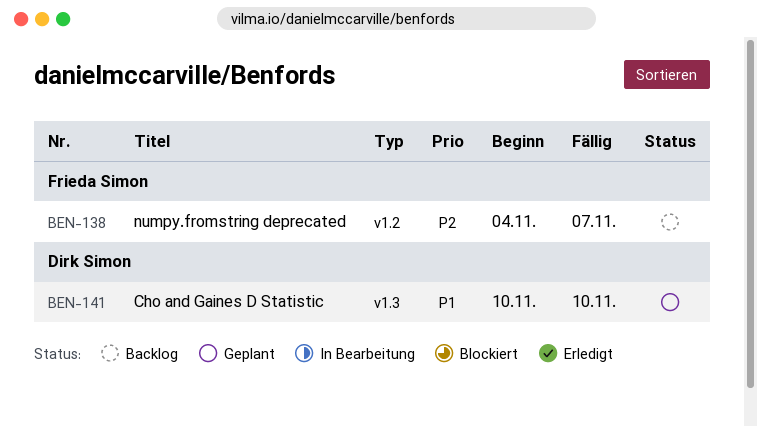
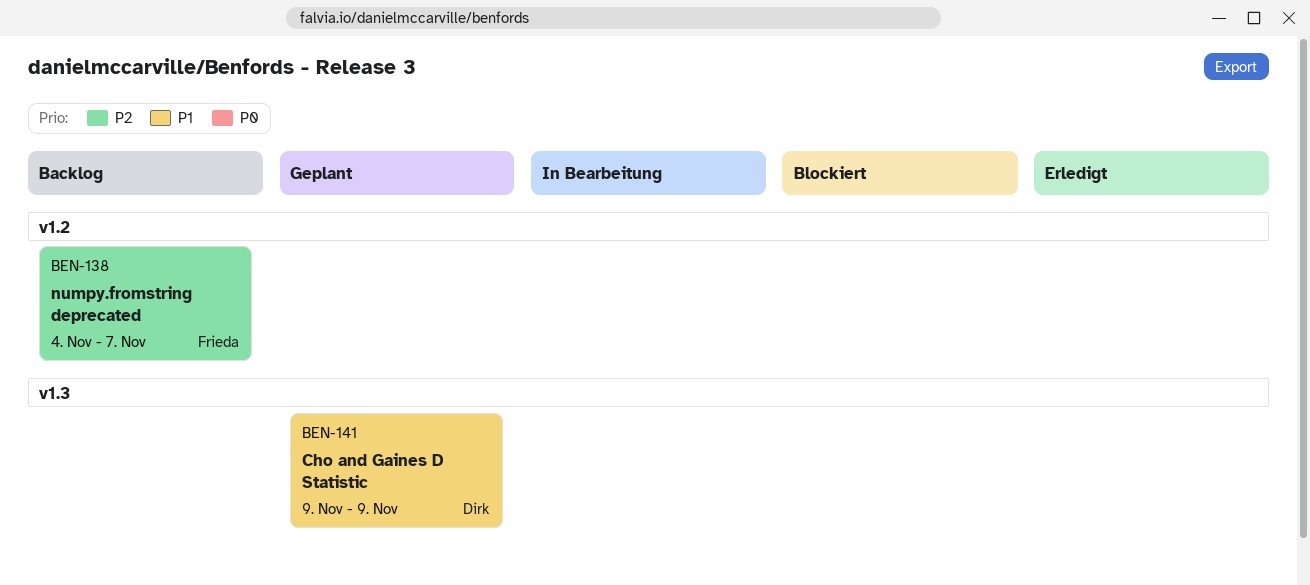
BEN-141, start: Nov 10 -> Nov 9
BEN-141, due: Nov 10 -> Nov 9

